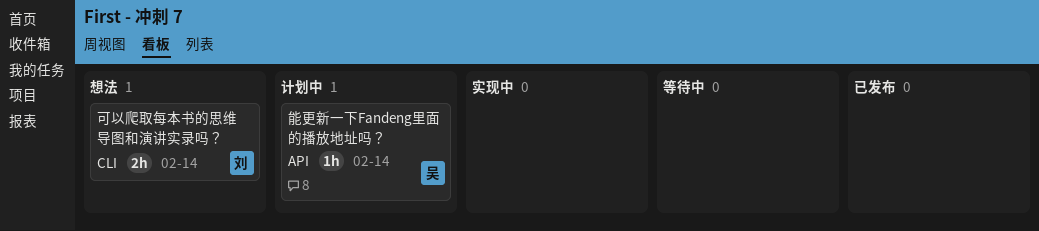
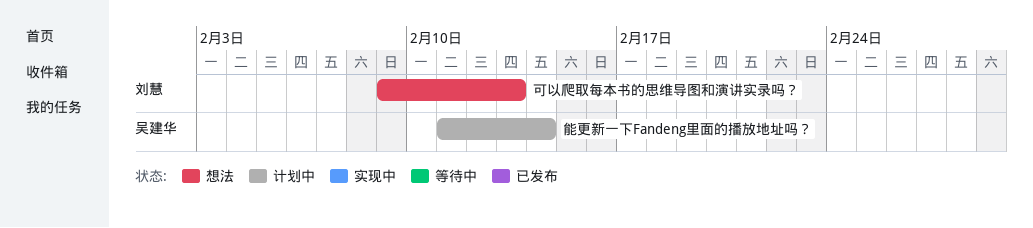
可以爬取每本书的思维导图和演讲实录吗？, due: Feb 14 -> Feb 13

